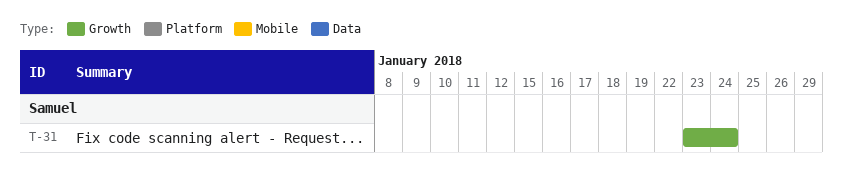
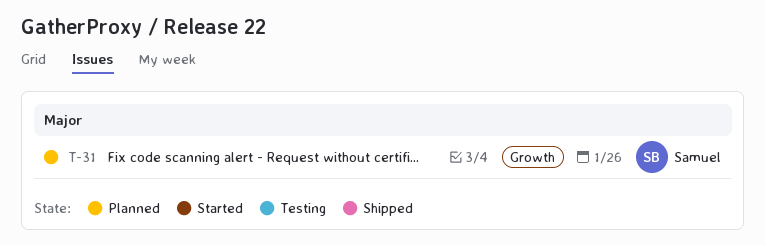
T-31, due: Jan 24 -> Jan 26

